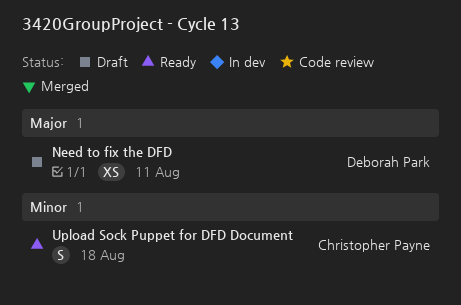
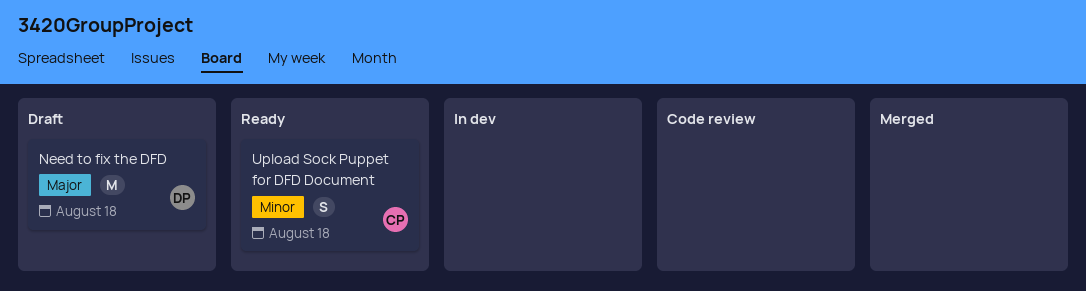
Need to fix the DFD, estimate: XS -> M
Need to fix the DFD, due: Aug 11 -> Aug 18

